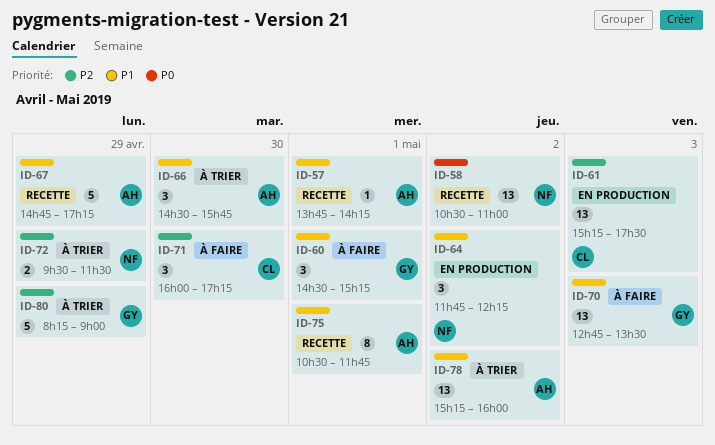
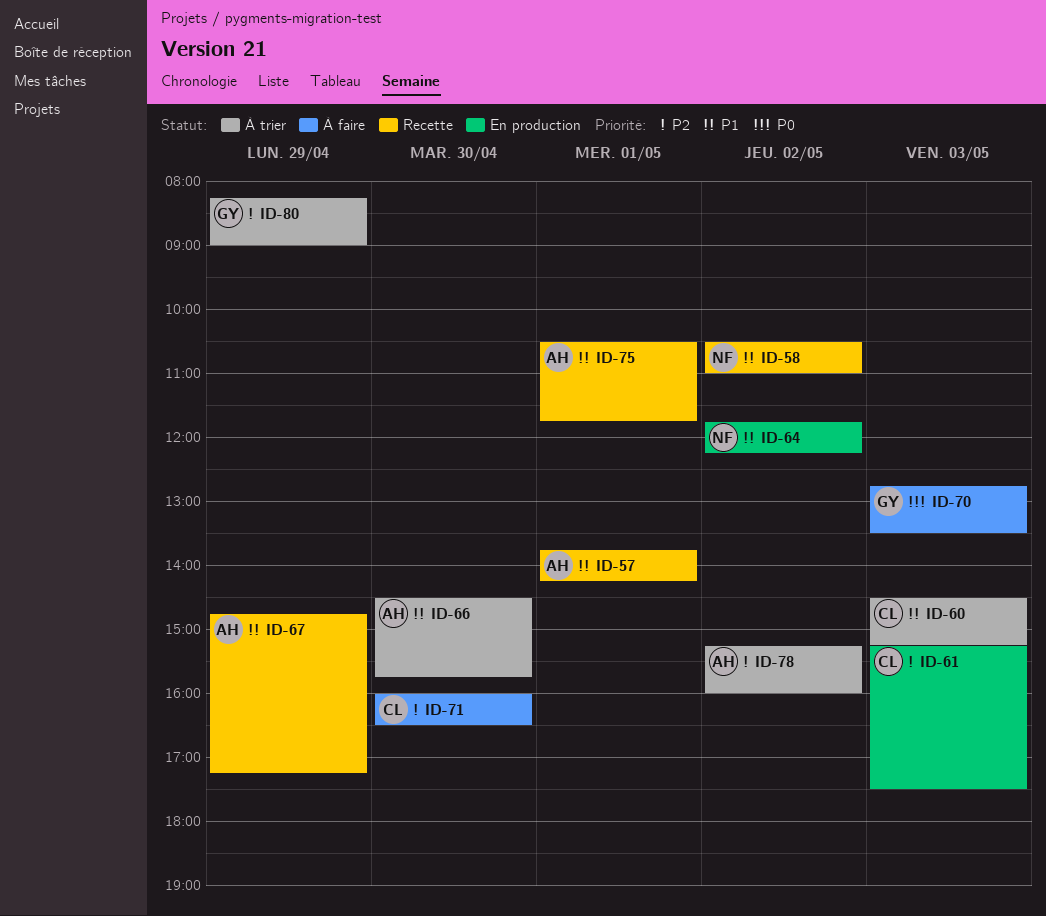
ID-58, priority: P0 -> P1
ID-60, status: À faire -> À trier
ID-60, owner: GY -> CL
ID-60, day: May 1 -> May 3
ID-70, priority: P1 -> P0
ID-71, ends: 17:15 -> 16:30
ID-72: present -> none
ID-78, priority: P1 -> P2

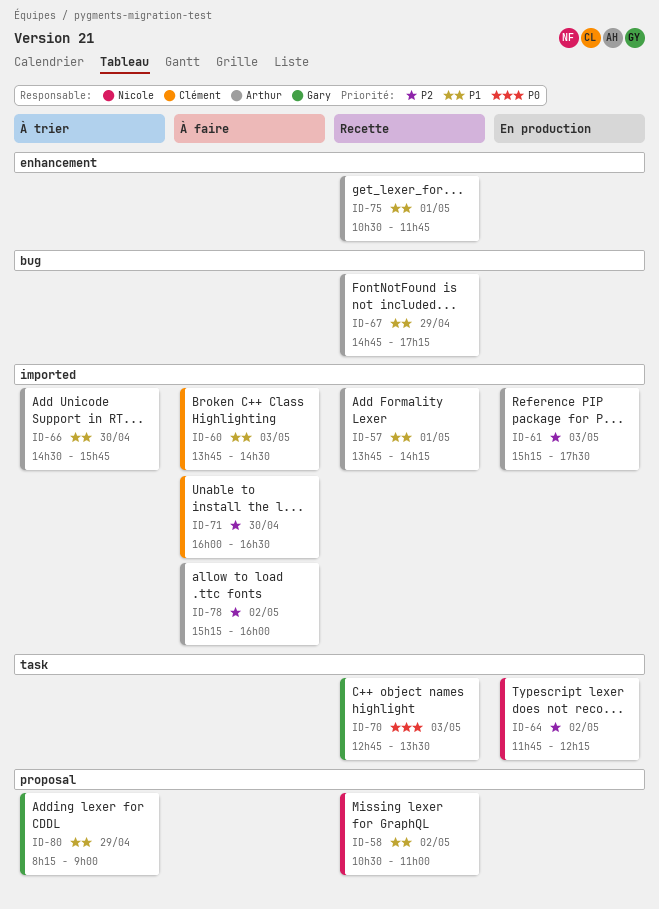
ID-60, status: À trier -> À faire
ID-60, begins: 14:30 -> 13:45
ID-60, ends: 15:15 -> 14:30
ID-61, owner: Clément -> Arthur
ID-64, priority: P1 -> P2
ID-70, status: À faire -> Recette
ID-78, status: À trier -> À faire
ID-80, priority: P2 -> P1

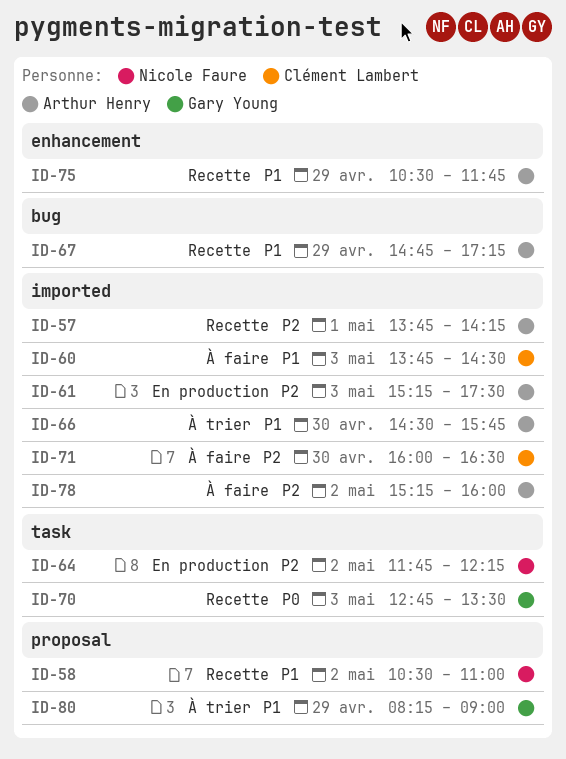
ID-57, priority: P1 -> P2
ID-75, day: May 1 -> Apr 29

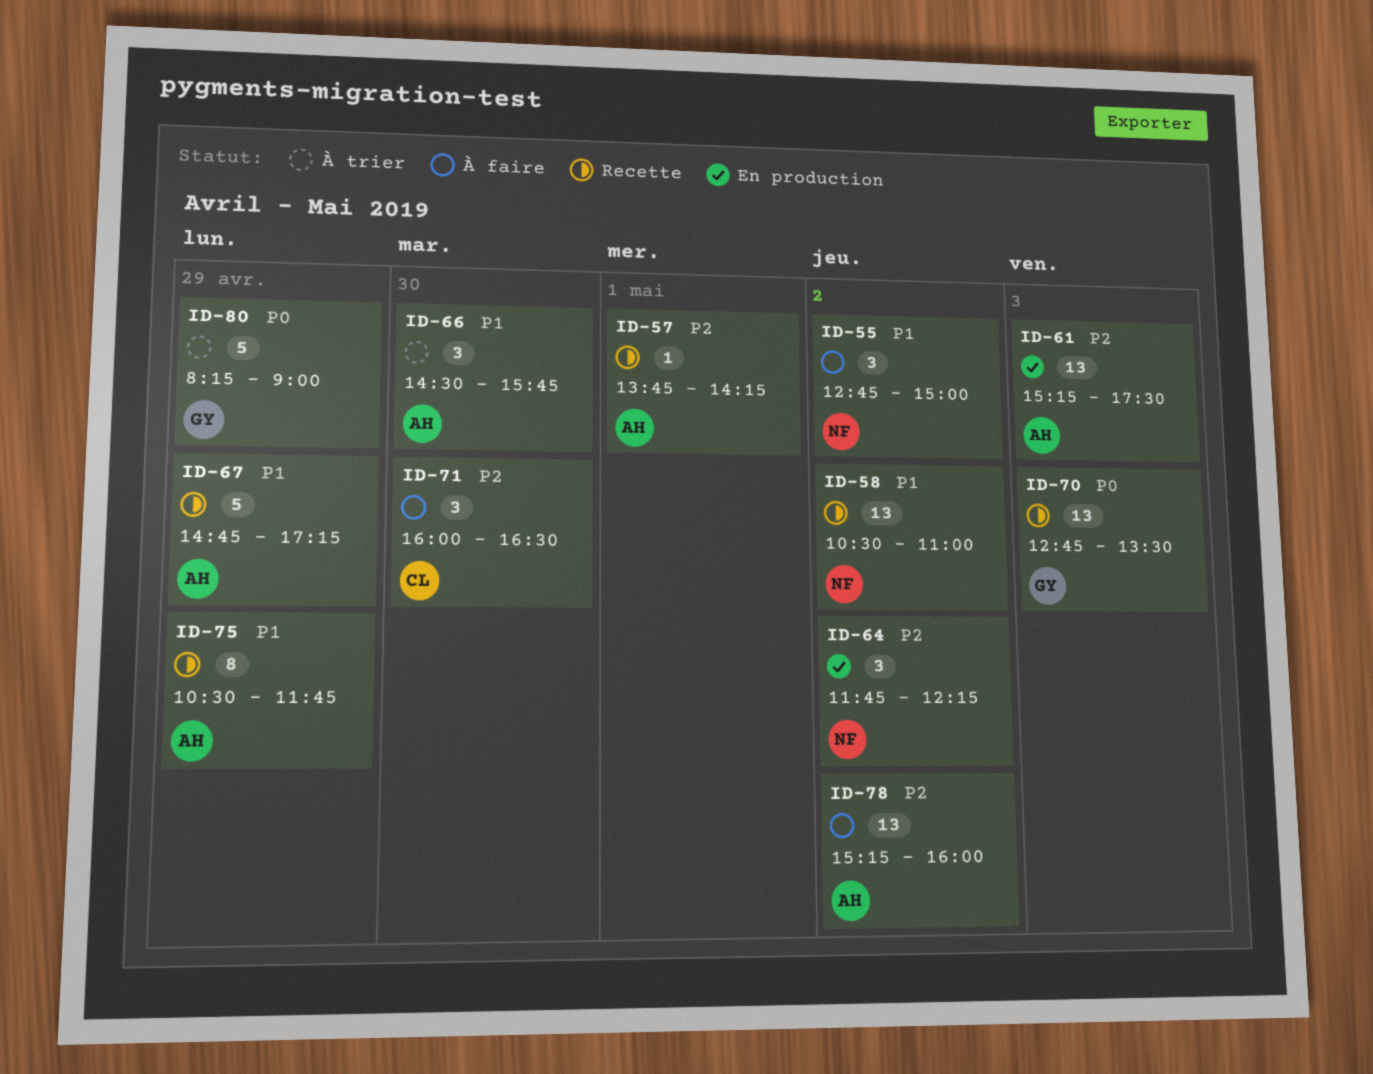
ID-55: none -> present
ID-60: present -> none
ID-80, priority: P1 -> P0

